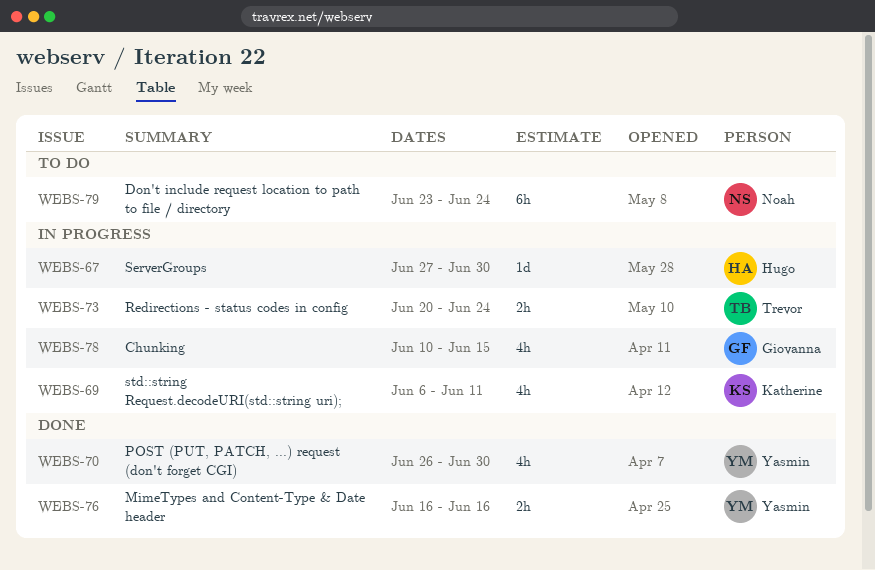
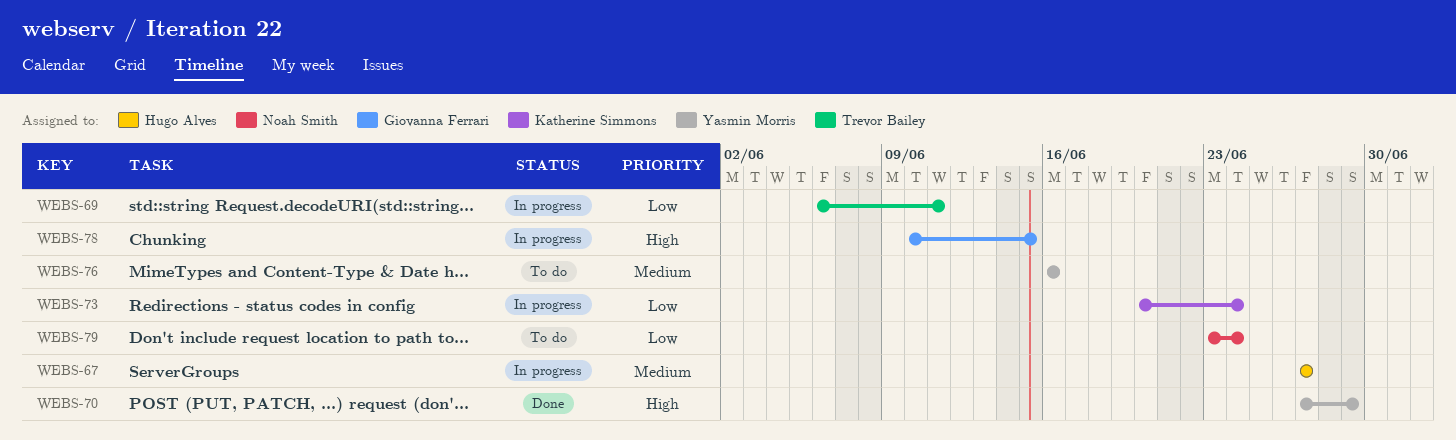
WEBS-67, due: Jun 30 -> Jun 27
WEBS-69, owner: Katherine Simmons -> Trevor Bailey
WEBS-70, start: Jun 26 -> Jun 27
WEBS-70, due: Jun 30 -> Jun 29
WEBS-73, owner: Trevor Bailey -> Katherine Simmons
WEBS-76, status: Done -> To do

